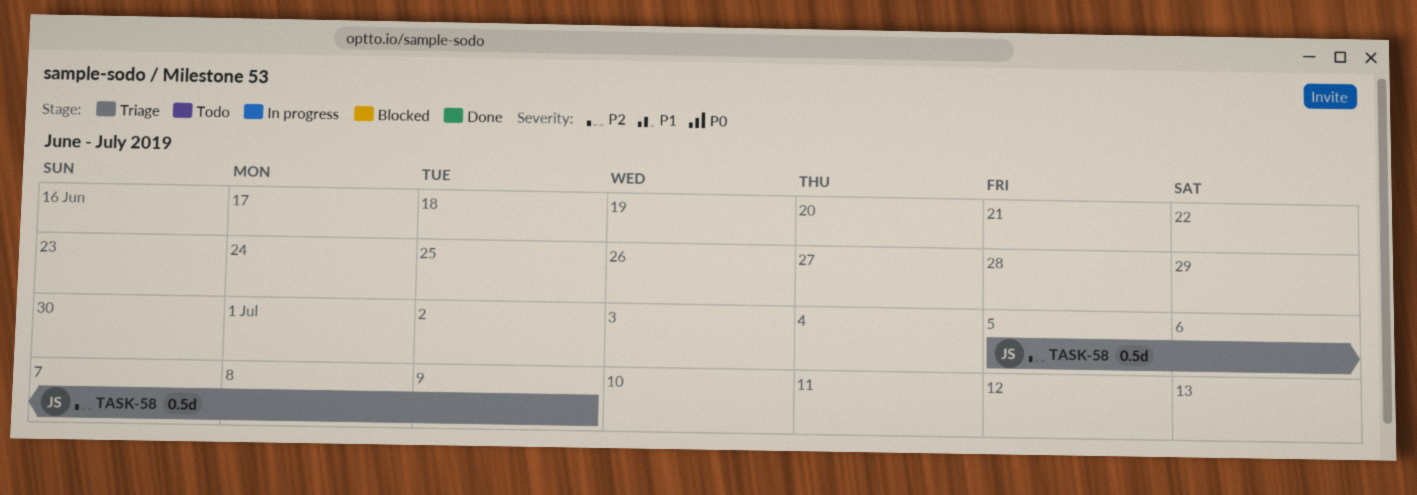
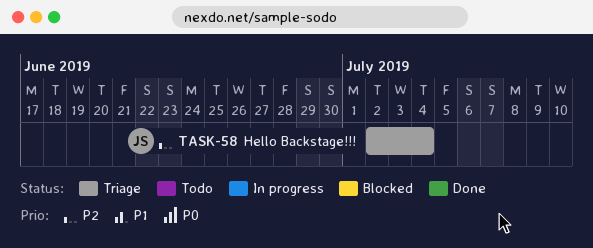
TASK-58, start: Jul 5 -> Jul 2
TASK-58, due: Jul 9 -> Jul 4

